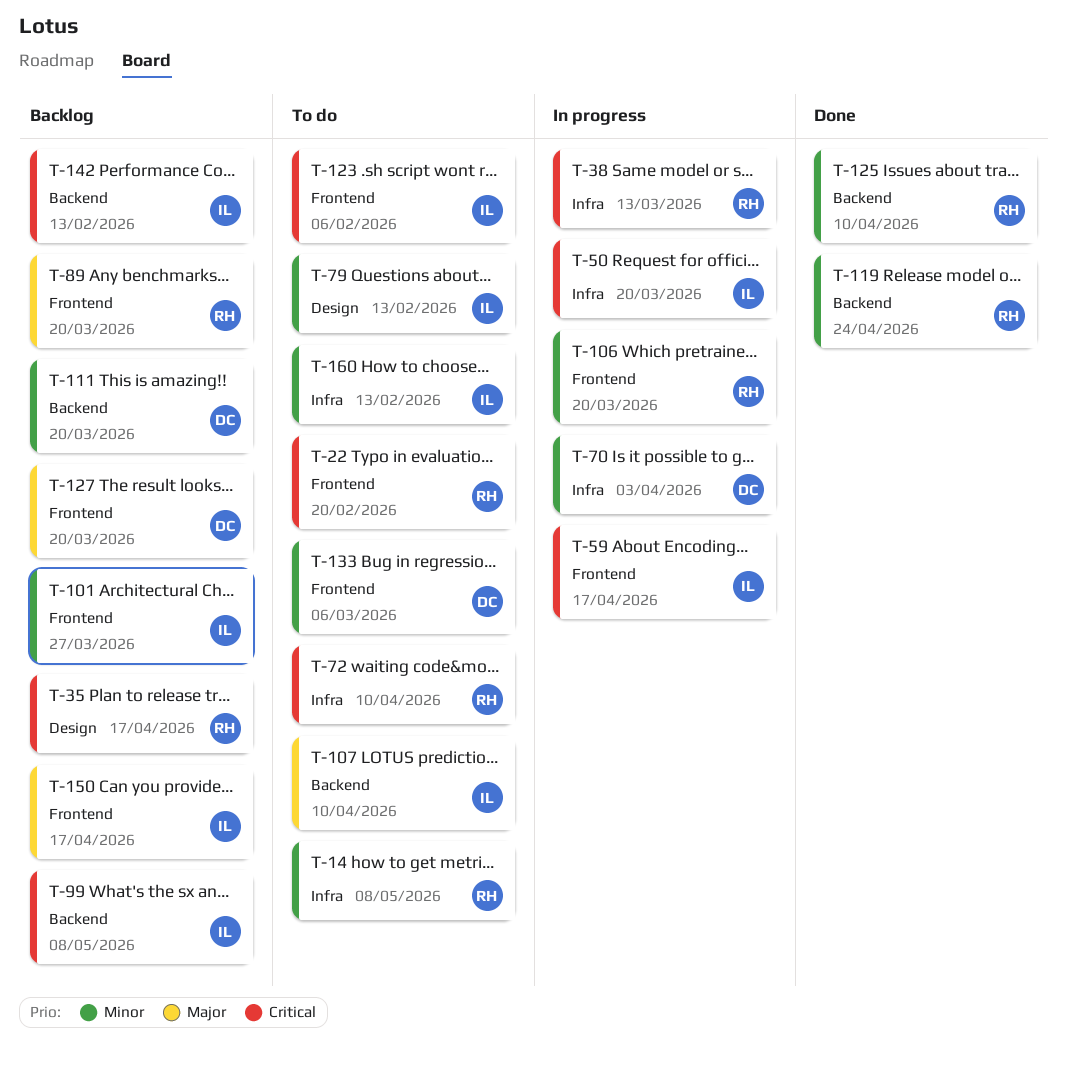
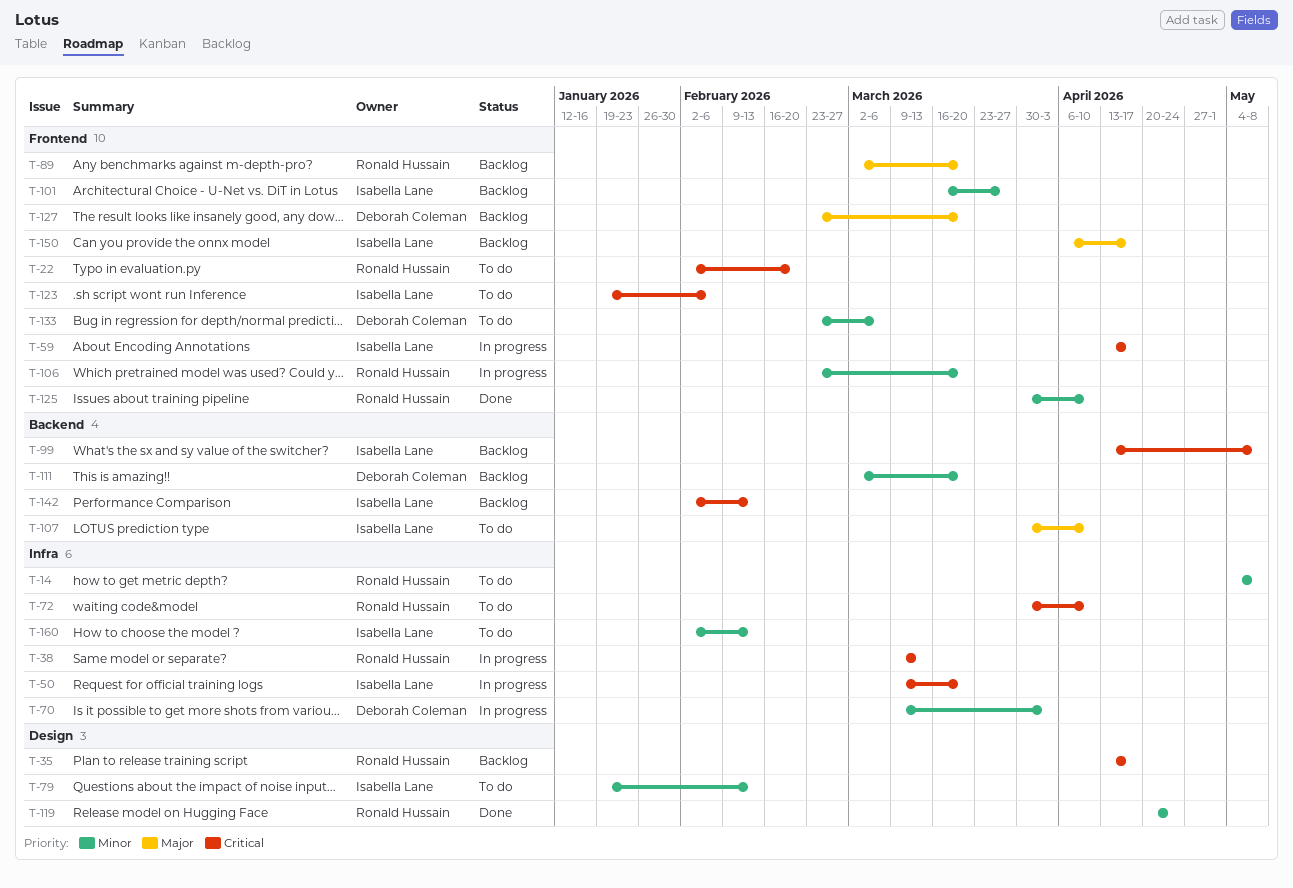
T-119, label: Backend -> Design
T-125, label: Backend -> Frontend

